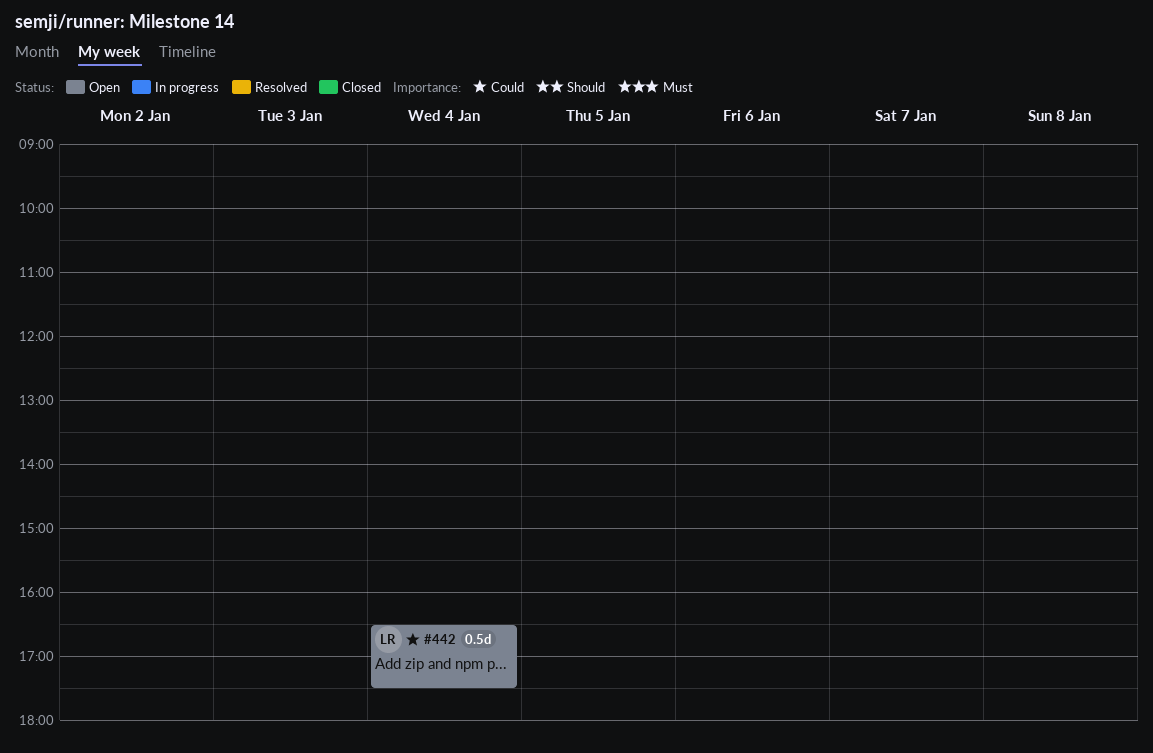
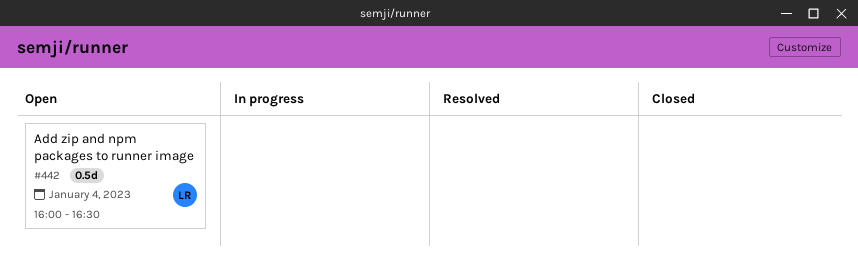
#442, begins: 16:30 -> 16:00
#442, ends: 17:30 -> 16:30

